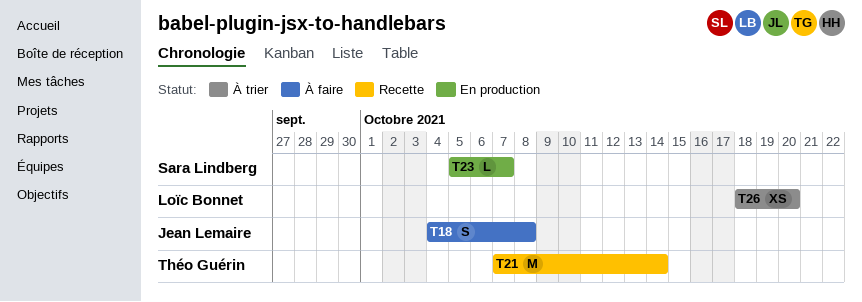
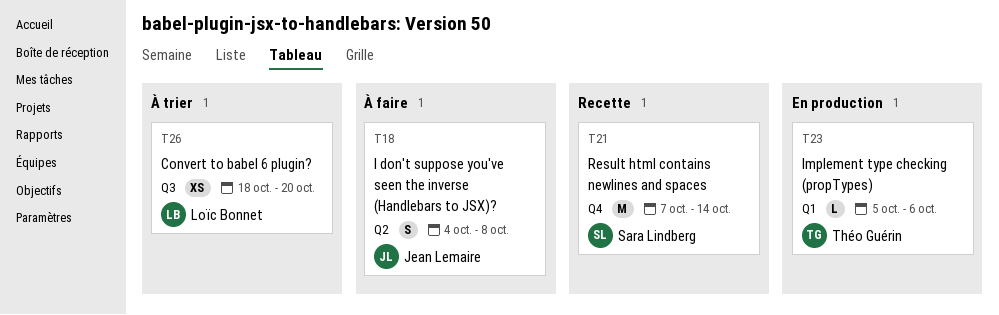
T21, owner: Théo Guérin -> Sara Lindberg
T23, owner: Sara Lindberg -> Théo Guérin
T23, due: Oct 7 -> Oct 6

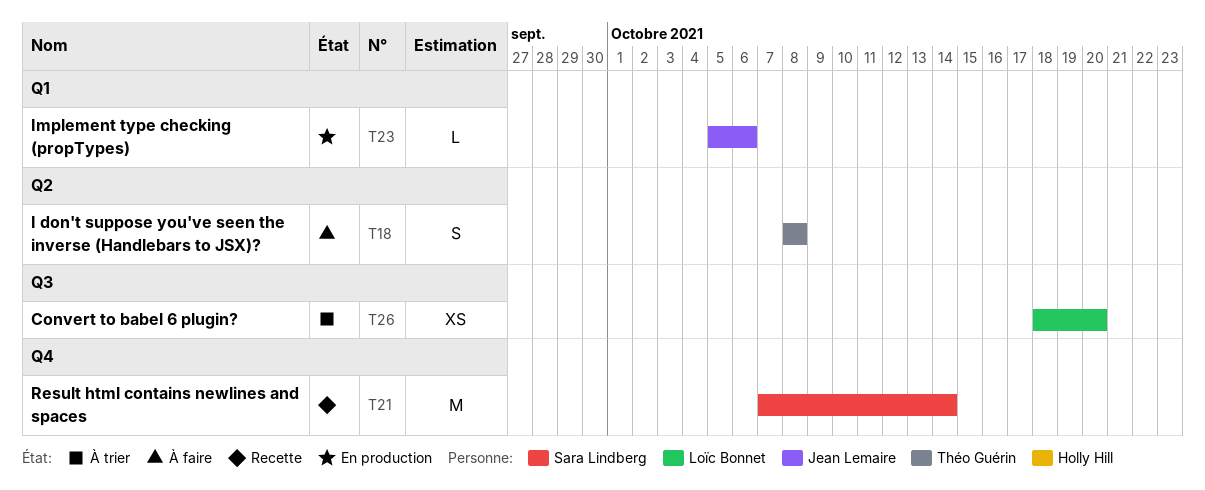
T18, owner: Jean Lemaire -> Théo Guérin
T18, start: Oct 4 -> Oct 8
T23, owner: Théo Guérin -> Jean Lemaire

